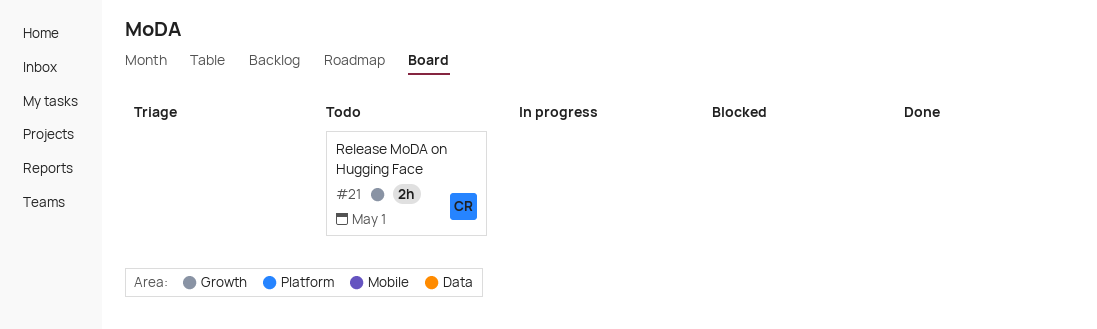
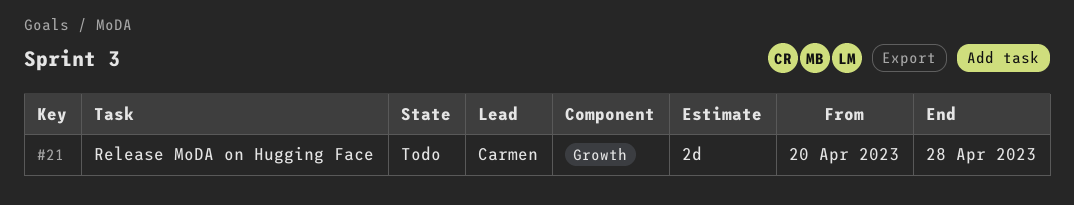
#21, estimate: 2h -> 2d
#21, due: May 1 -> Apr 28

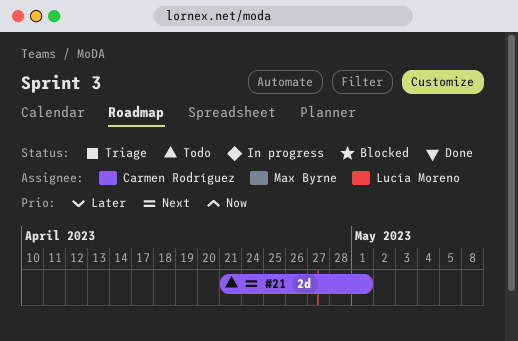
#21, start: Apr 20 -> Apr 21
#21, due: Apr 28 -> May 1

